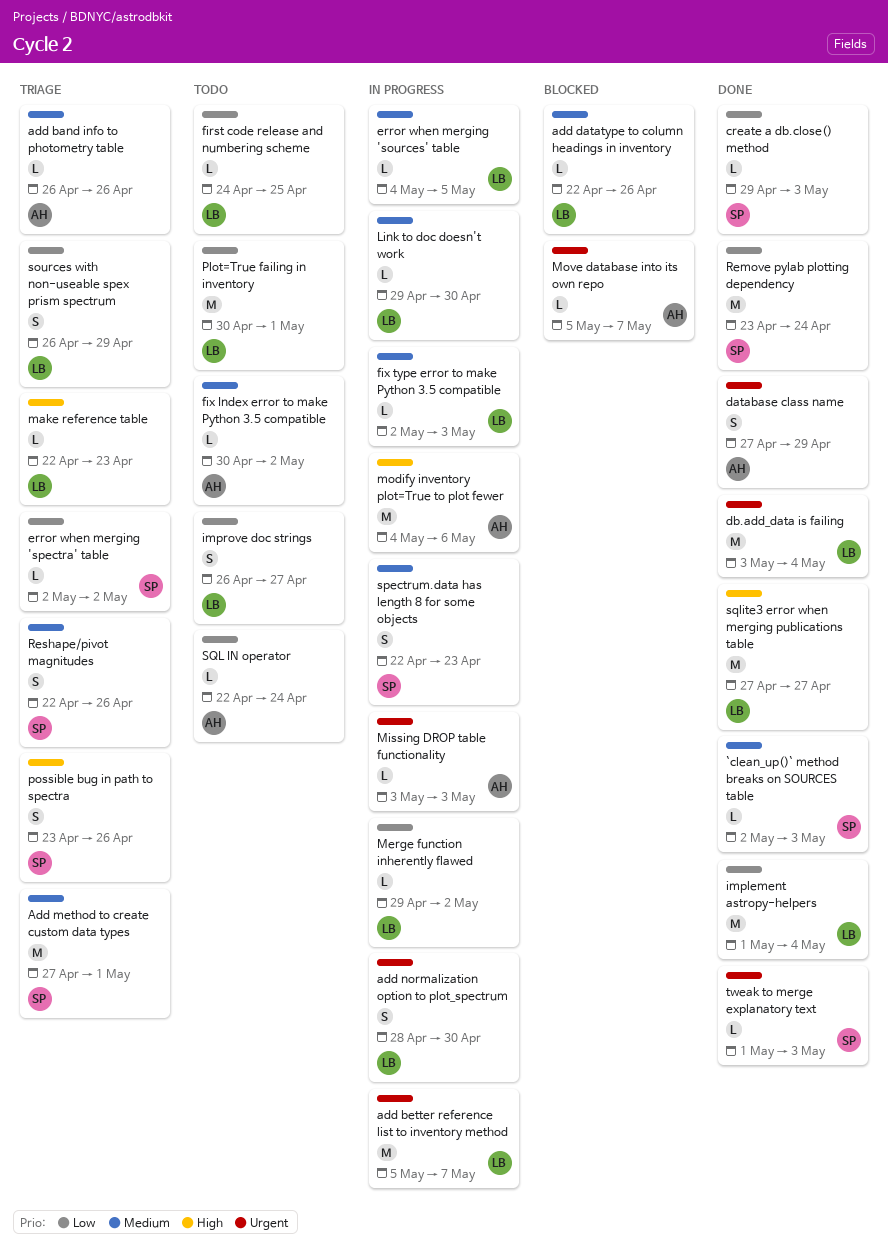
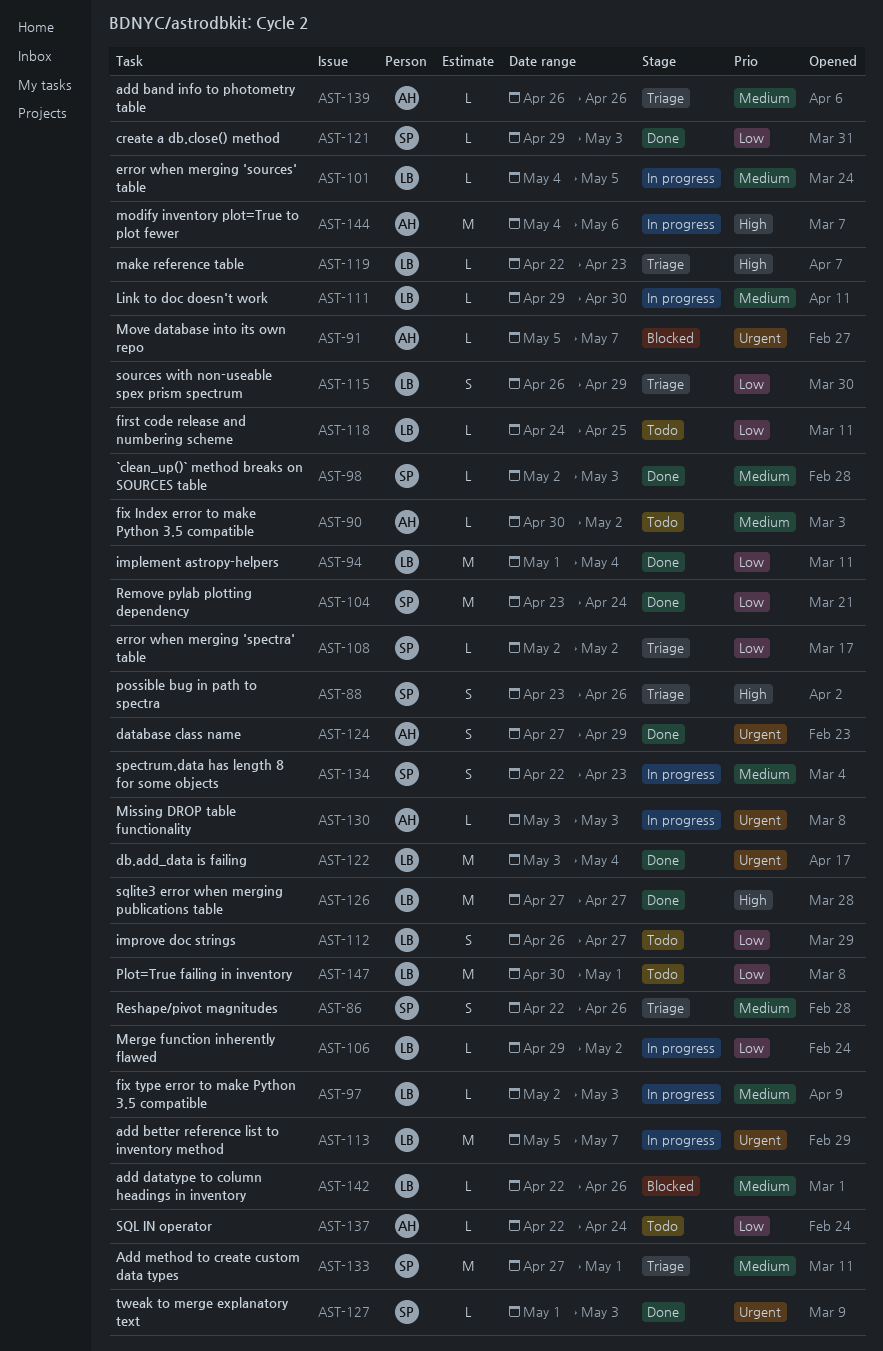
add normalization option to plot_spectrum: present -> none

